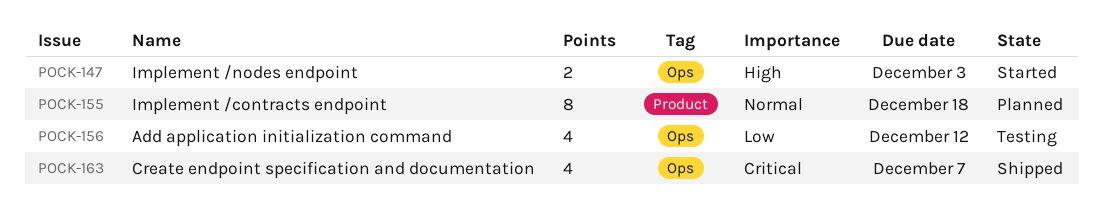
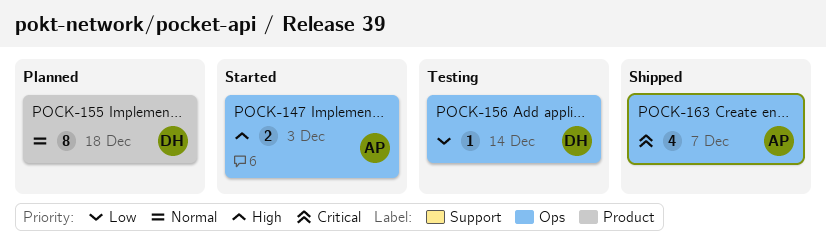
POCK-156, estimate: 4 -> 1
POCK-156, due: Dec 12 -> Dec 14

